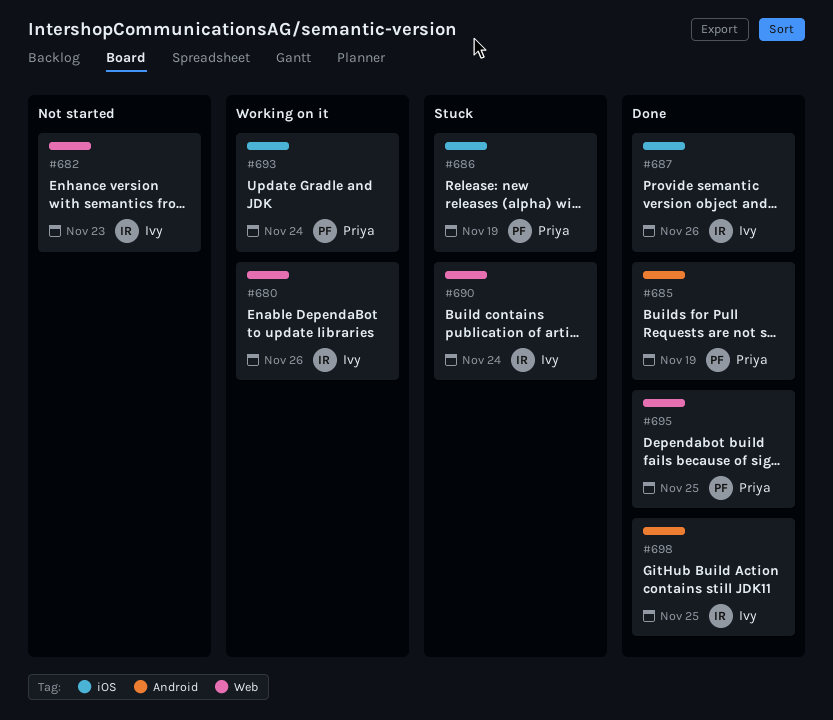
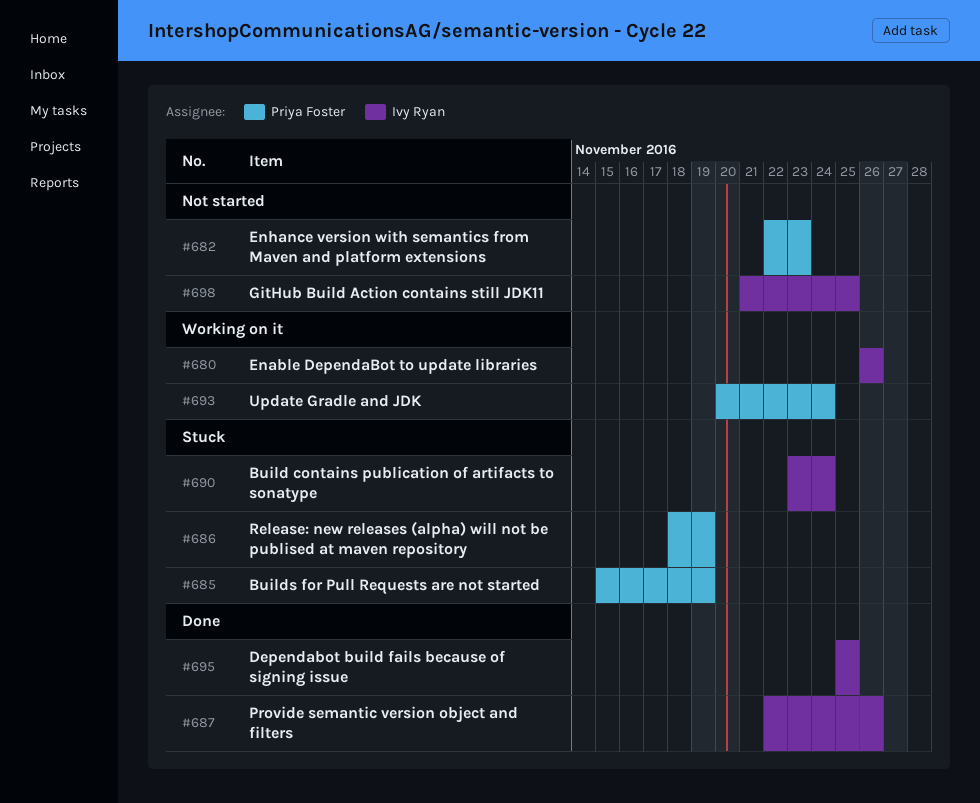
#682, owner: Ivy Ryan -> Priya Foster
#685, status: Done -> Stuck
#695, owner: Priya Foster -> Ivy Ryan
#698, status: Done -> Not started

